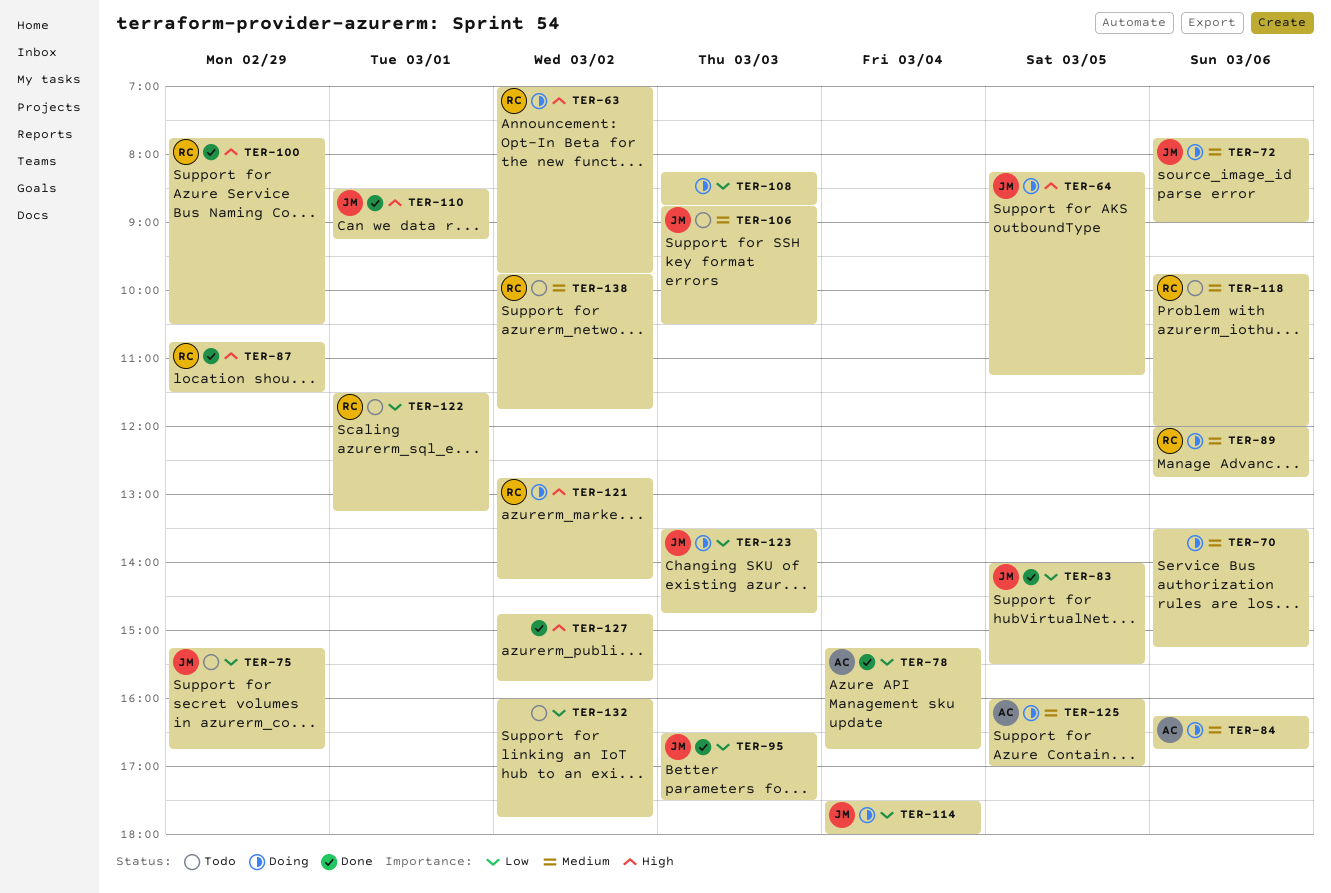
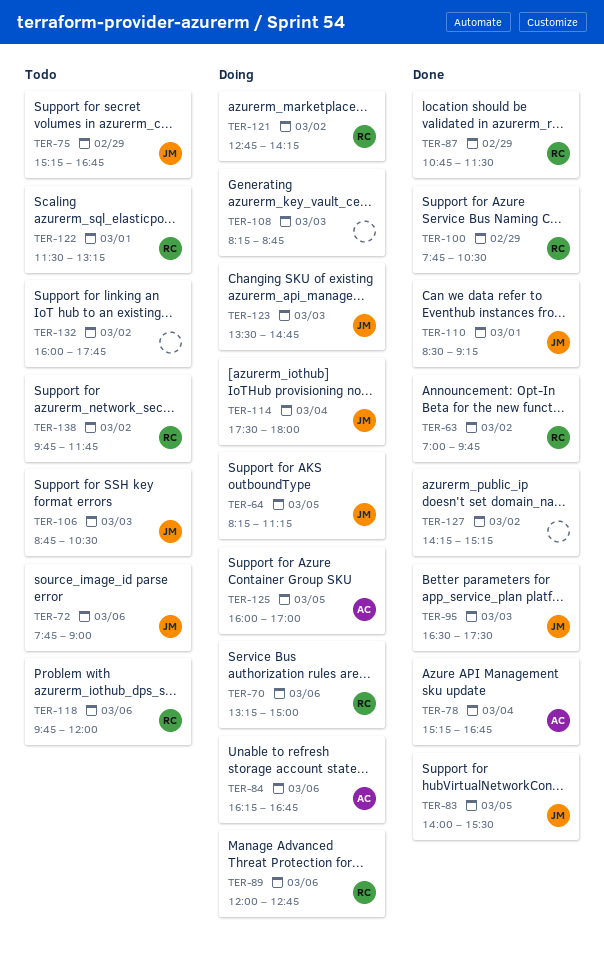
TER-63, status: Doing -> Done
TER-70, owner: none -> RC
TER-70, begins: 13:30 -> 13:15
TER-70, ends: 15:15 -> 15:00
TER-72, status: Doing -> Todo
TER-127, begins: 14:45 -> 14:15
TER-127, ends: 15:45 -> 15:15

